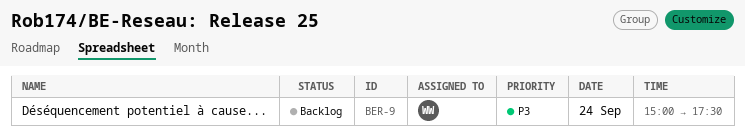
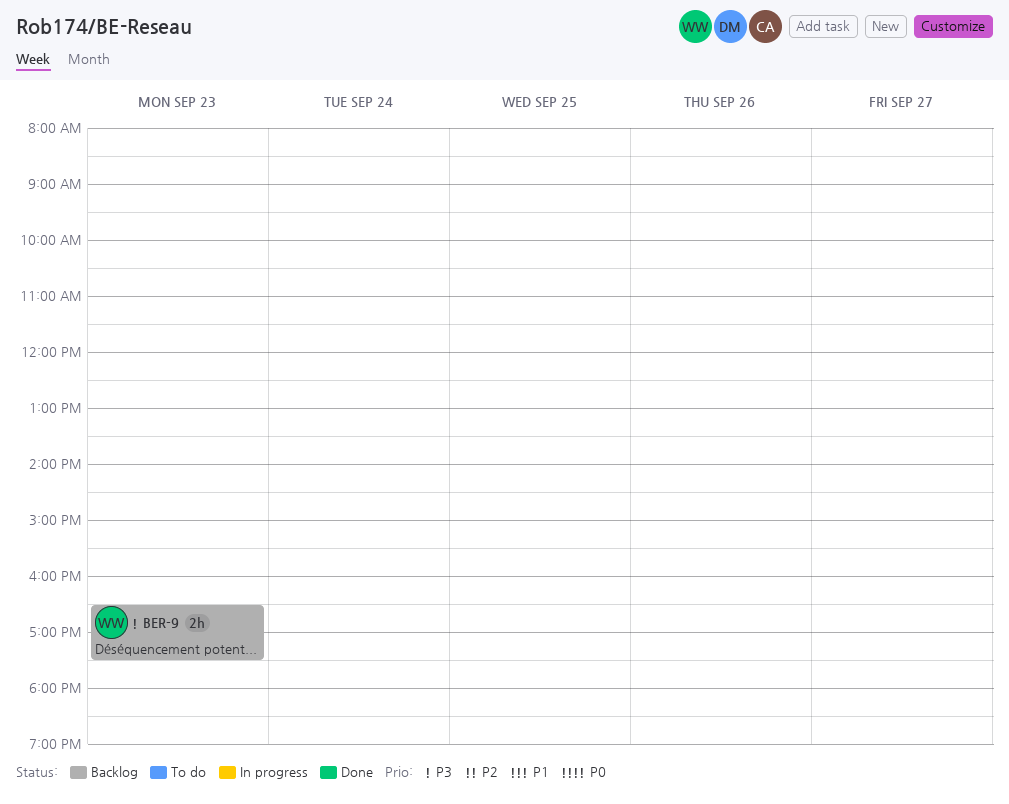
BER-9, day: Sep 24 -> Sep 23
BER-9, begins: 15:00 -> 16:30

